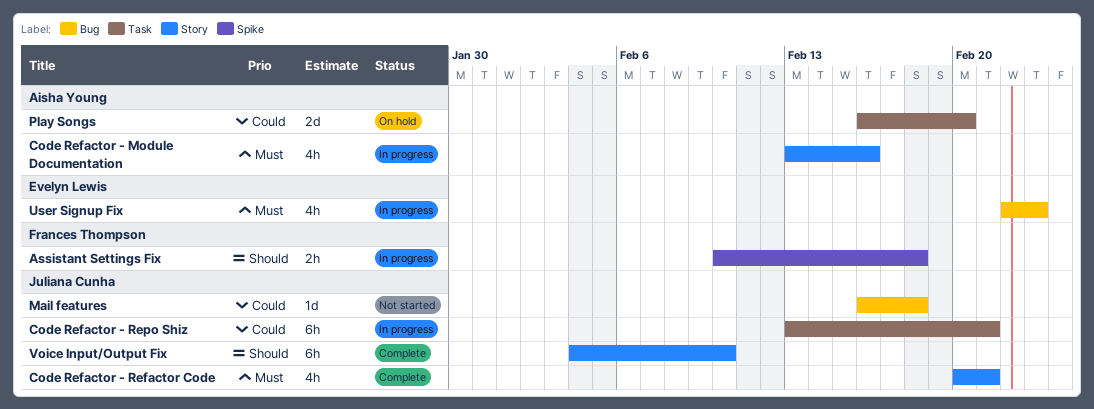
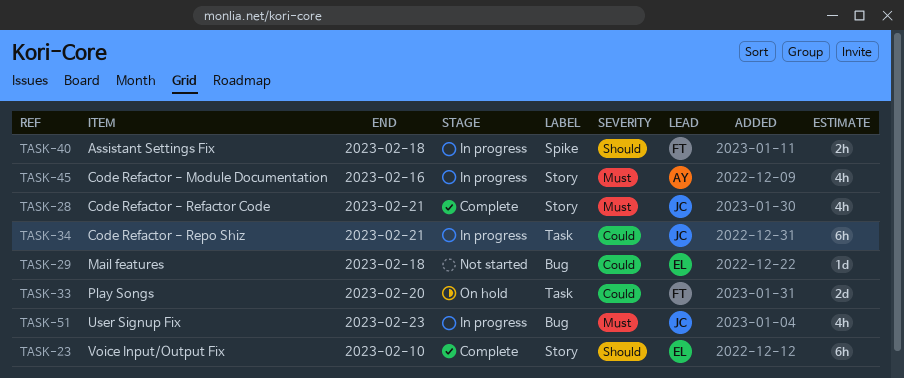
Mail features, owner: Juliana Cunha -> Evelyn Lewis
Play Songs, owner: Aisha Young -> Frances Thompson
User Signup Fix, owner: Evelyn Lewis -> Juliana Cunha
Voice Input/Output Fix, owner: Juliana Cunha -> Evelyn Lewis

